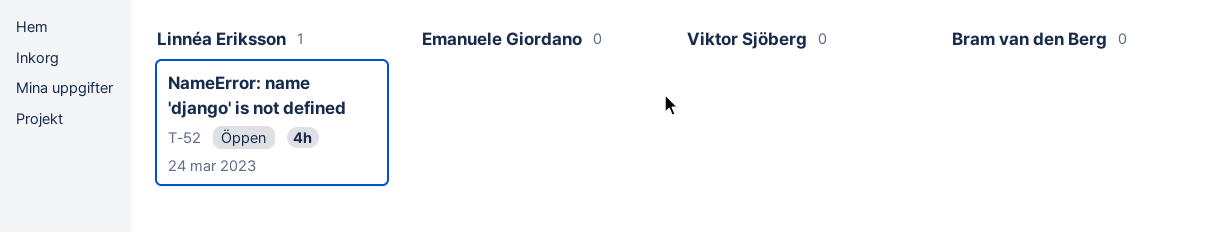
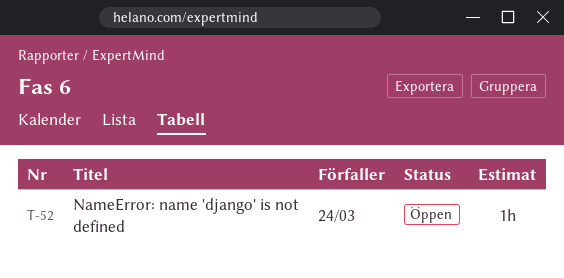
T-52, estimate: 4h -> 1h

